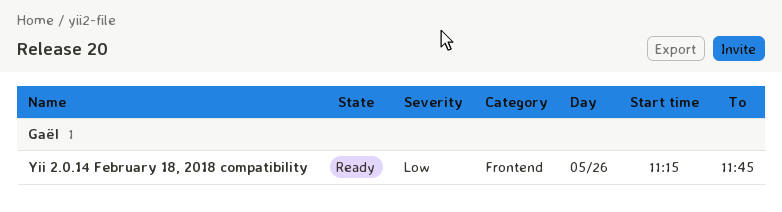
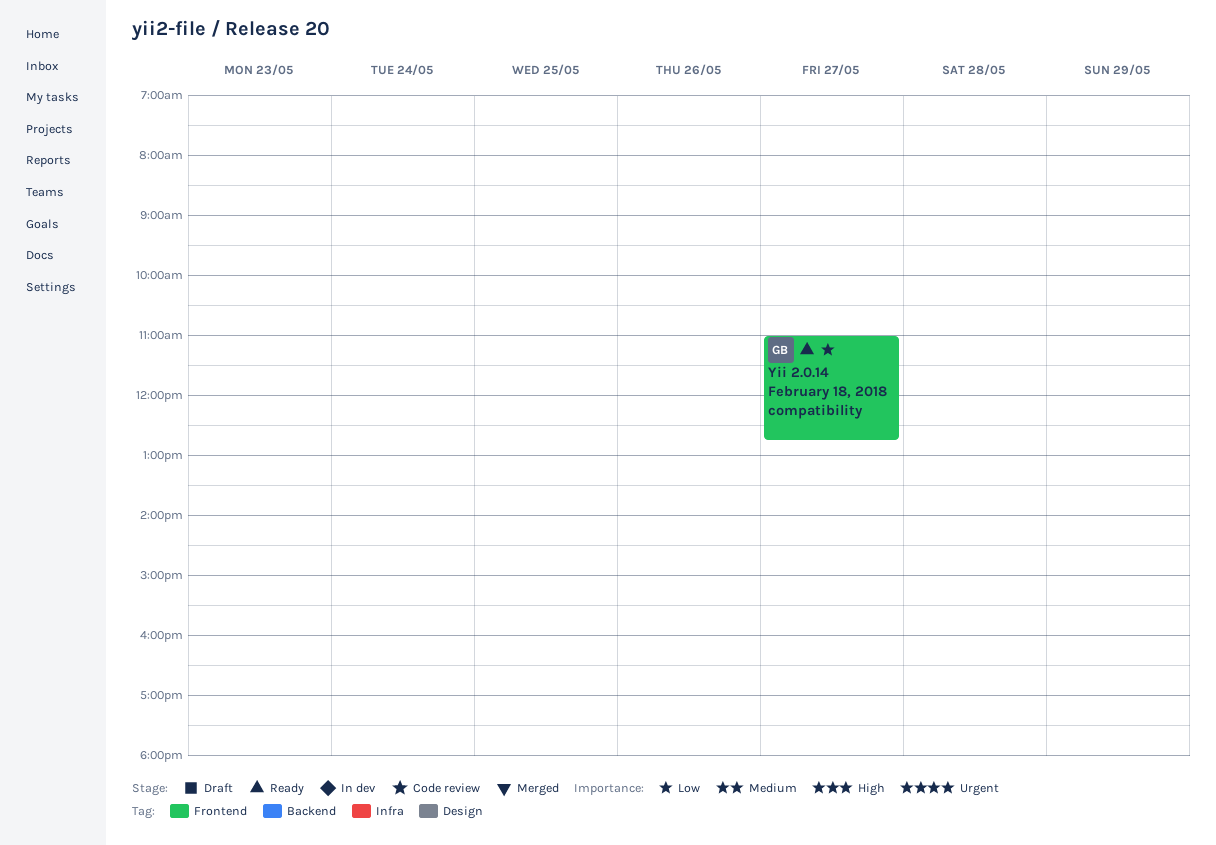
Yii 2.0.14 February 18, 2018 compatibility, day: May 26 -> May 27
Yii 2.0.14 February 18, 2018 compatibility, begins: 11:15 -> 11:00
Yii 2.0.14 February 18, 2018 compatibility, ends: 11:45 -> 12:45

